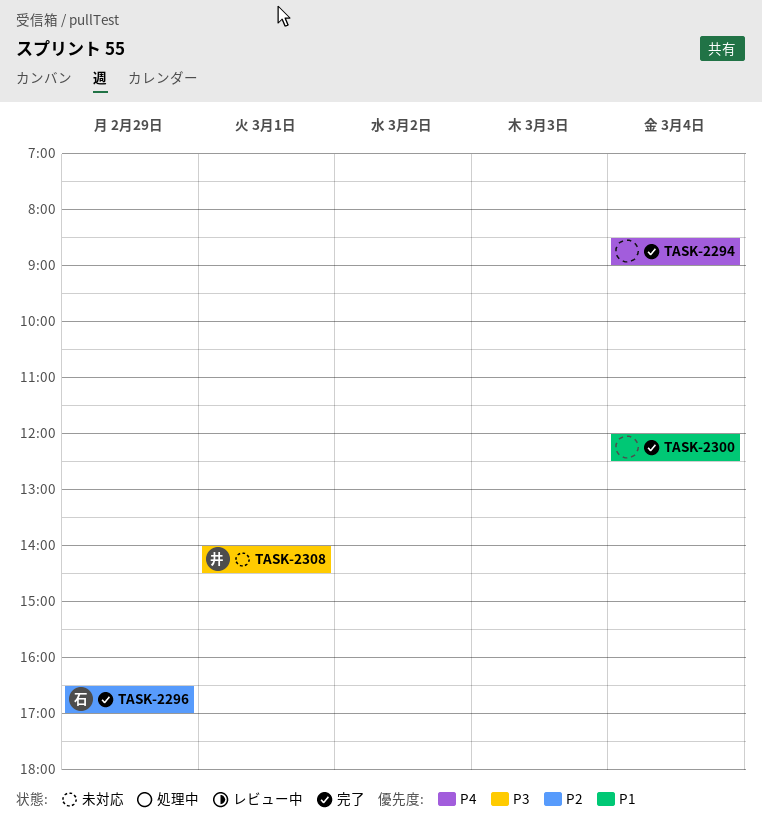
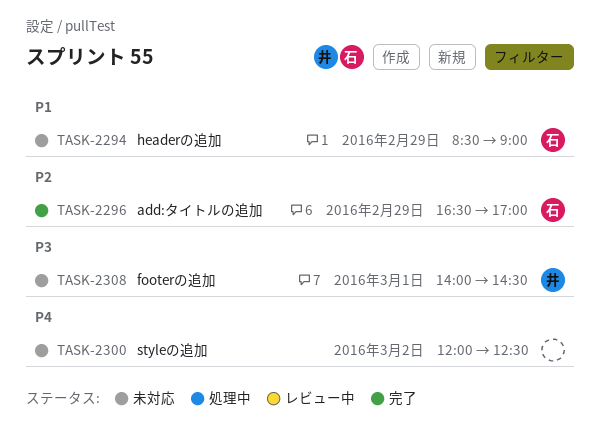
TASK-2294, status: 完了 -> 未対応
TASK-2294, owner: none -> 石
TASK-2294, priority: P4 -> P1
TASK-2294, day: Mar 4 -> Feb 29
TASK-2300, status: 完了 -> 未対応
TASK-2300, priority: P1 -> P4
TASK-2300, day: Mar 4 -> Mar 2

